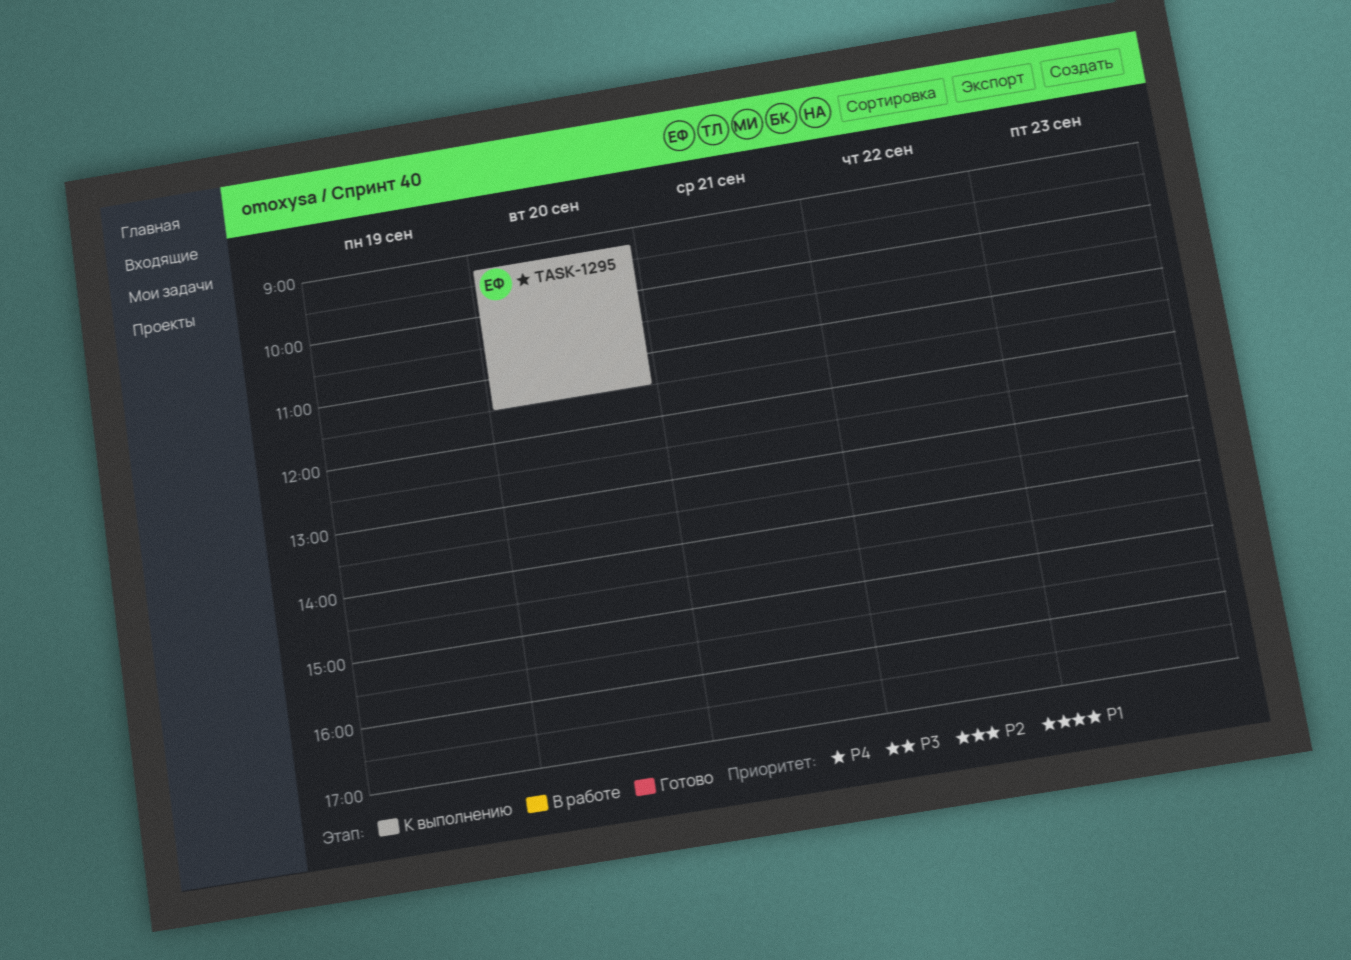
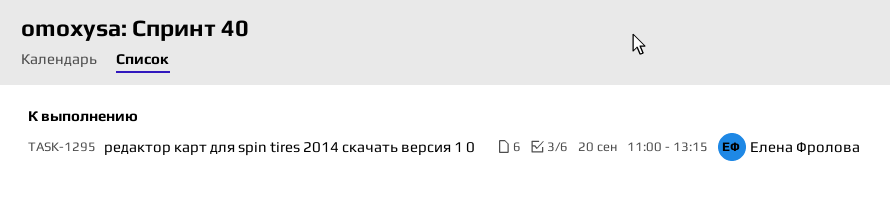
TASK-1295, begins: 09:15 -> 11:00
TASK-1295, ends: 11:30 -> 13:15

